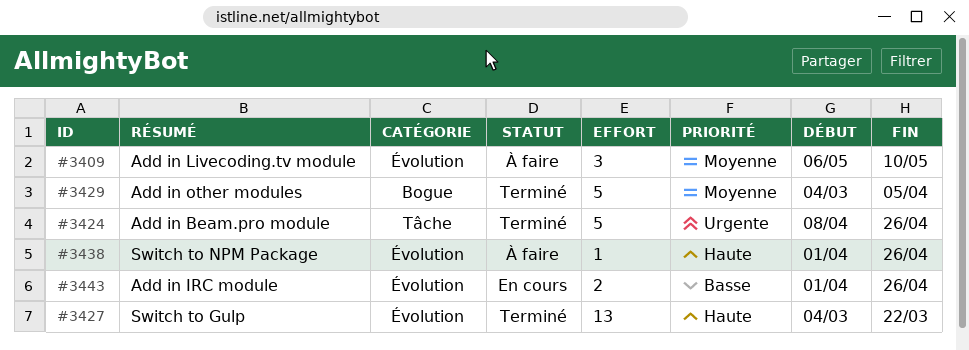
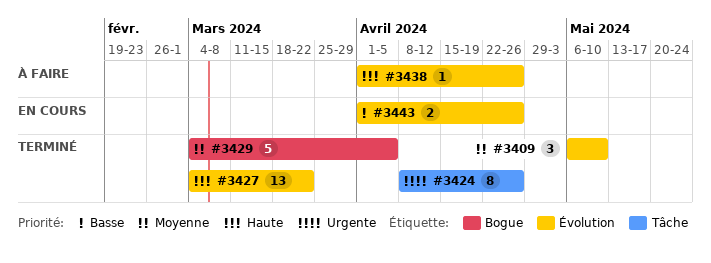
#3409, status: À faire -> Terminé
#3424, estimate: 5 -> 8

